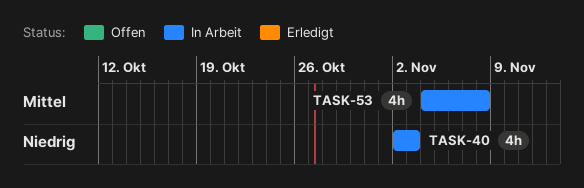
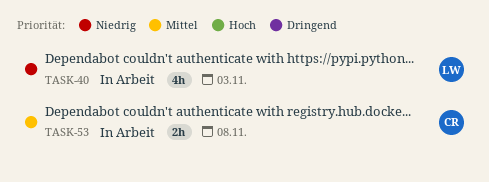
TASK-53, estimate: 4h -> 2h

